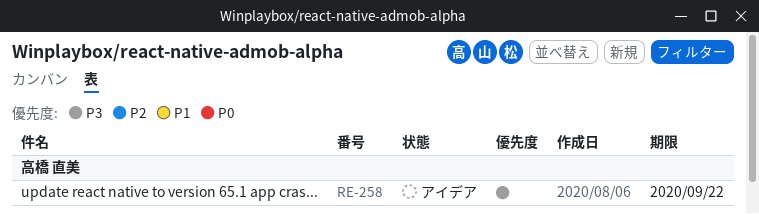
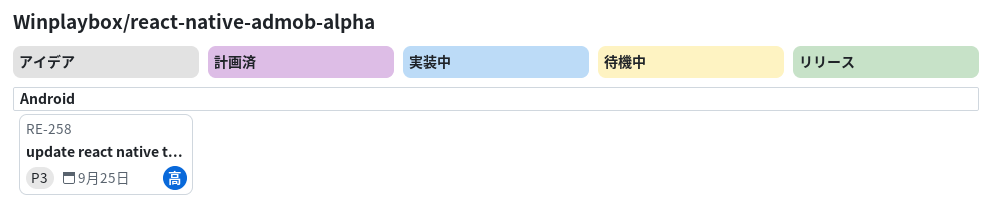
RE-258, due: Sep 22 -> Sep 25

